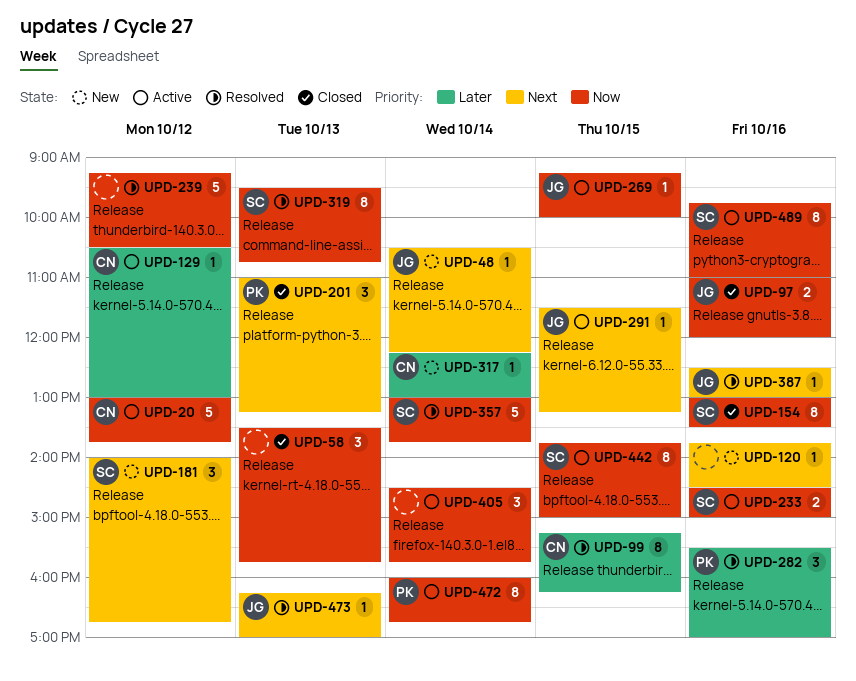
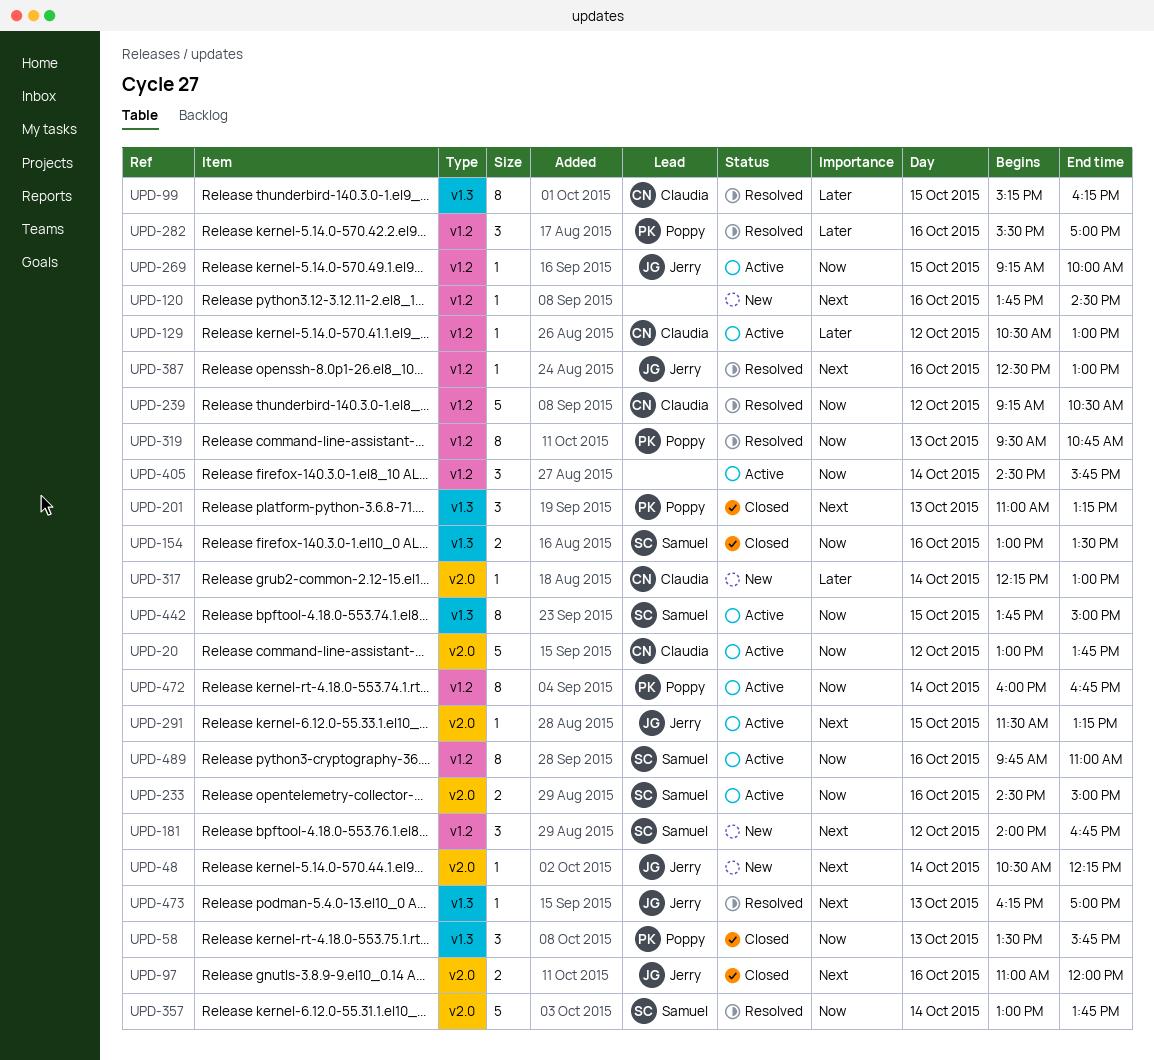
UPD-58, owner: none -> Poppy
UPD-97, priority: Now -> Next
UPD-154, estimate: 8 -> 2
UPD-239, owner: none -> Claudia
UPD-319, owner: Samuel -> Poppy

